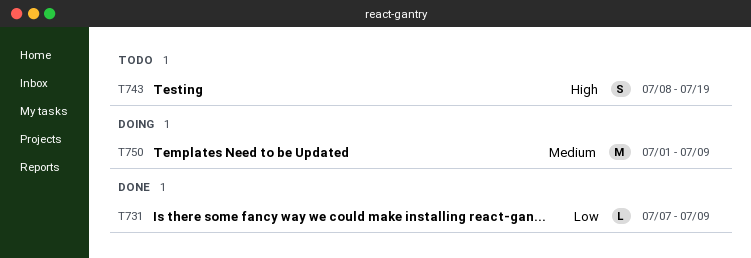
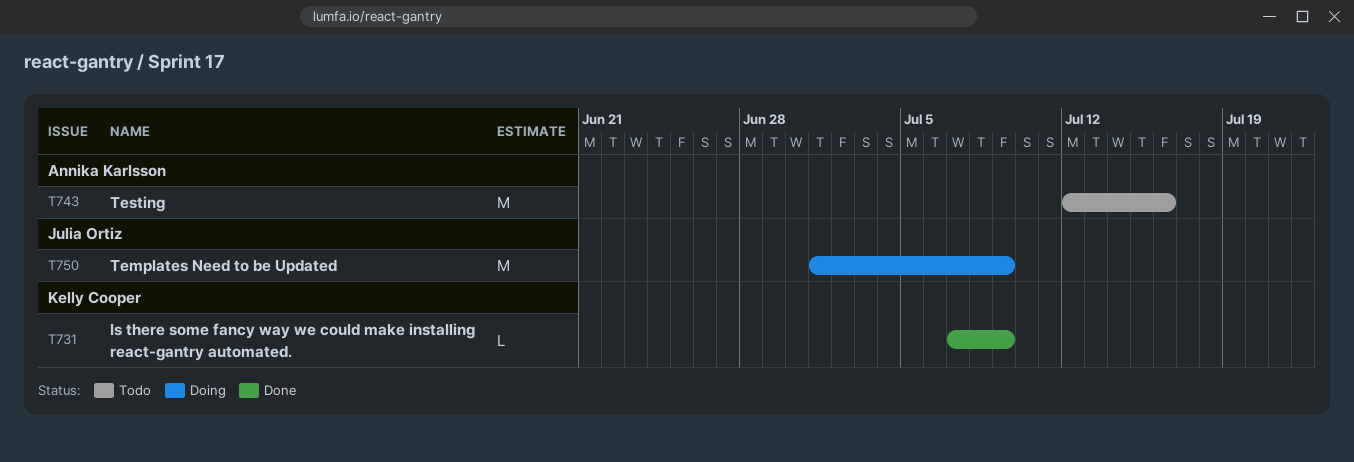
T743, estimate: S -> M
T743, start: Jul 8 -> Jul 12
T743, due: Jul 19 -> Jul 16

